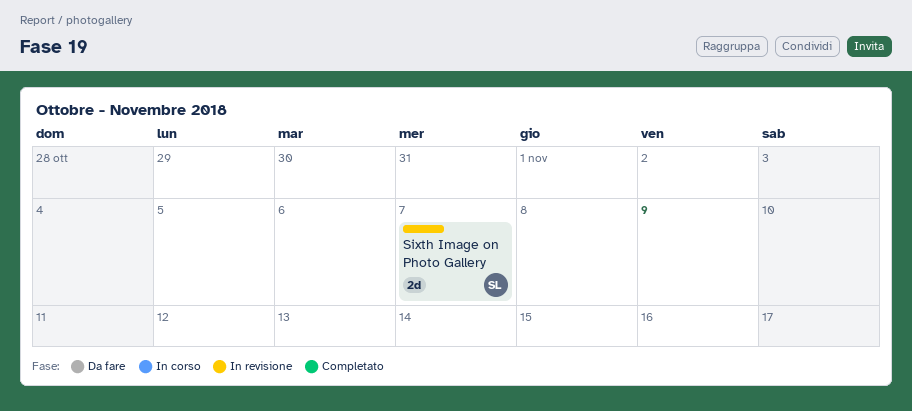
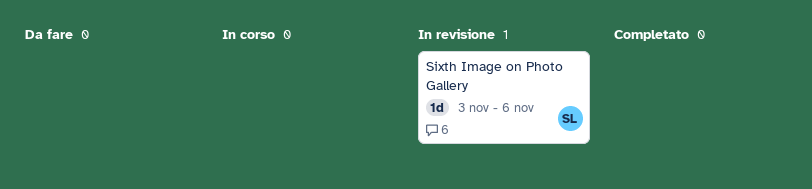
Sixth Image on Photo Gallery, estimate: 2d -> 1d
Sixth Image on Photo Gallery, due: Nov 7 -> Nov 6

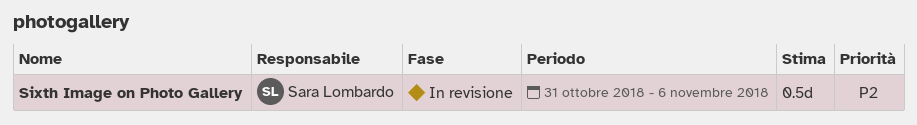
Sixth Image on Photo Gallery, estimate: 1d -> 0.5d
Sixth Image on Photo Gallery, start: Nov 3 -> Oct 31

